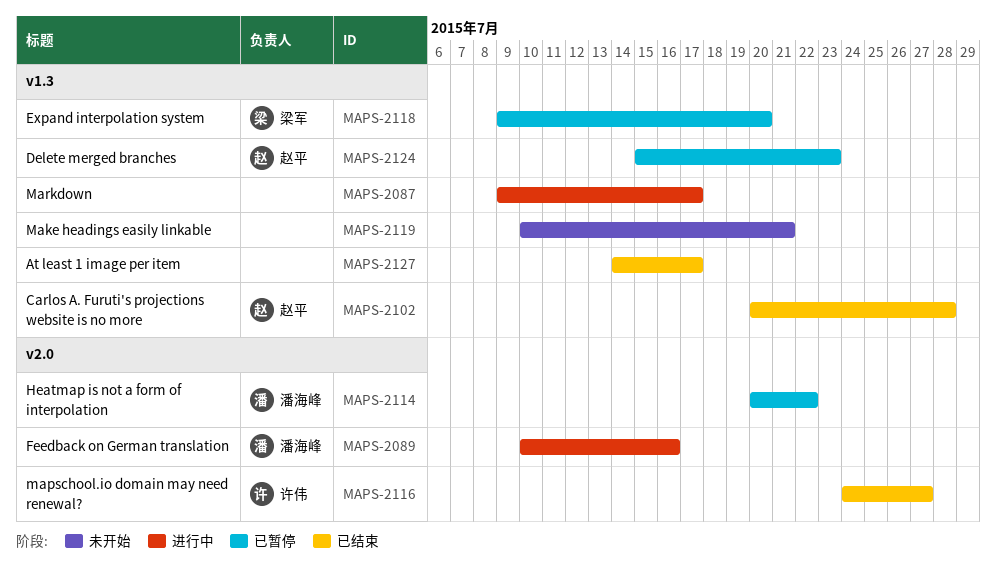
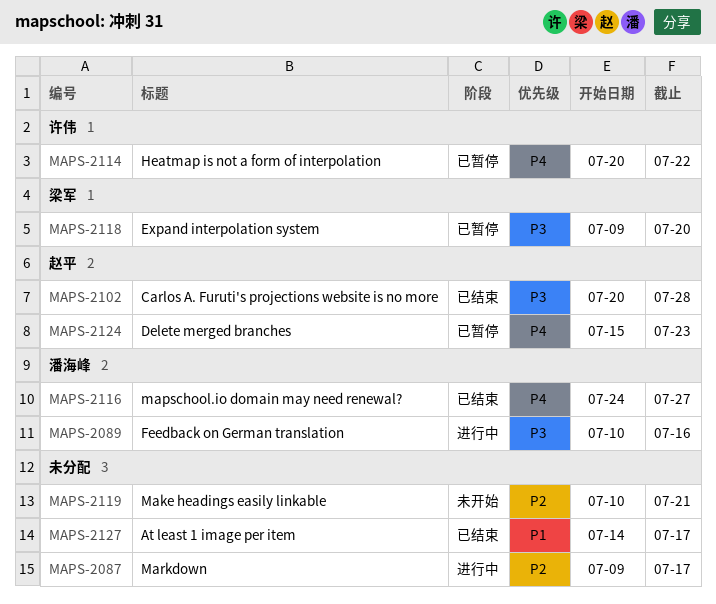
MAPS-2114, owner: 潘海峰 -> 许伟
MAPS-2116, owner: 许伟 -> 潘海峰

